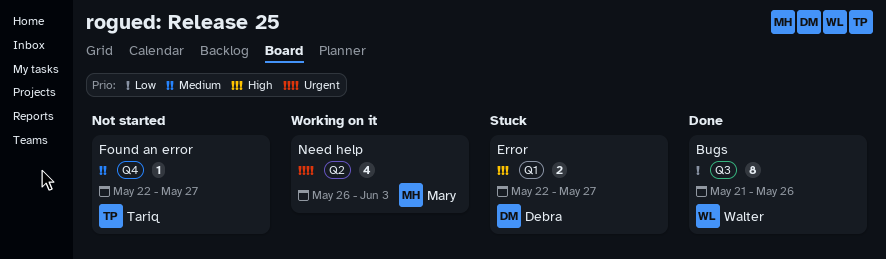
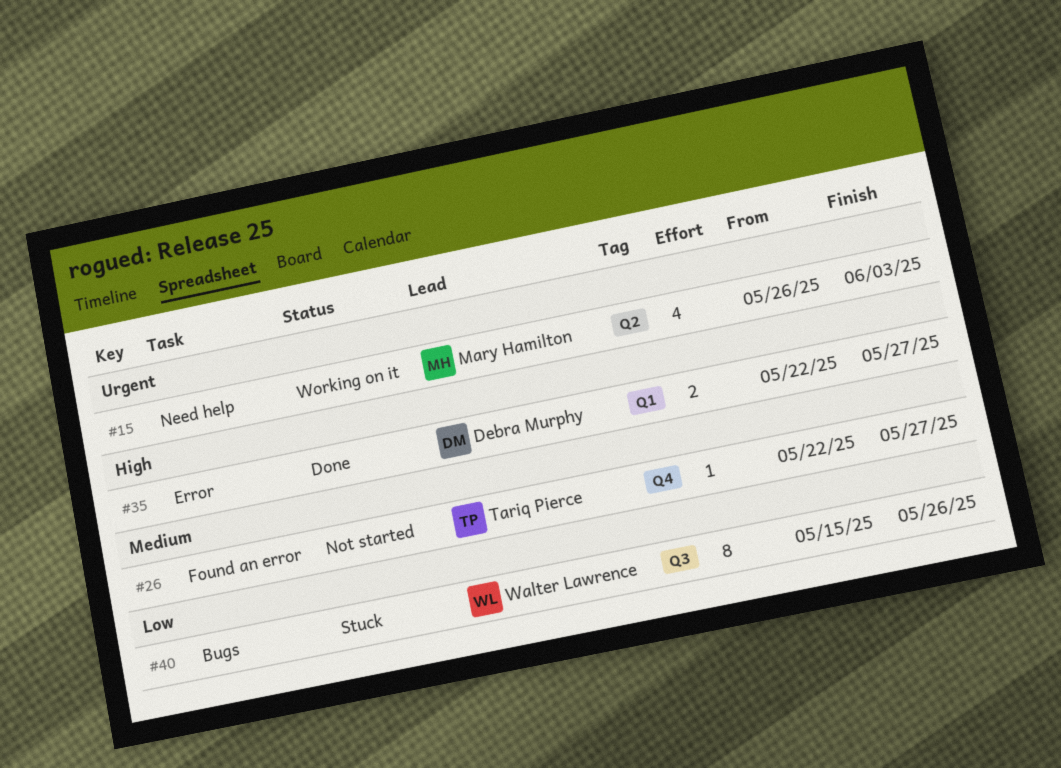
Bugs, status: Done -> Stuck
Bugs, start: May 21 -> May 15
Error, status: Stuck -> Done

